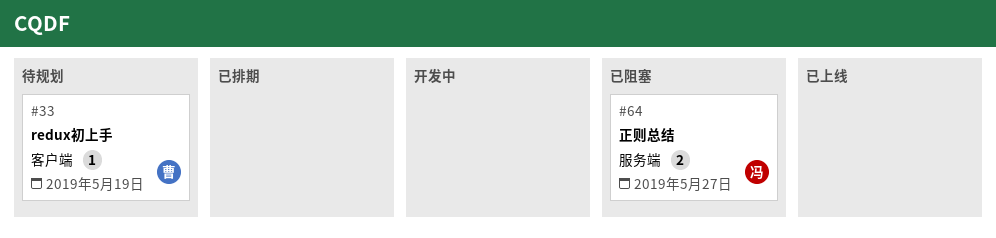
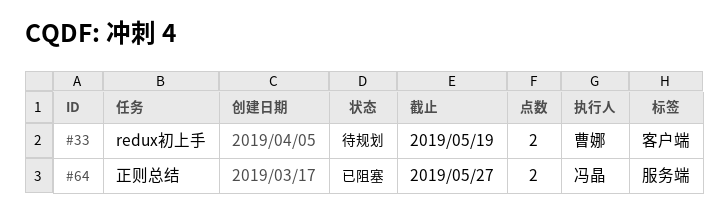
#33, estimate: 1 -> 2

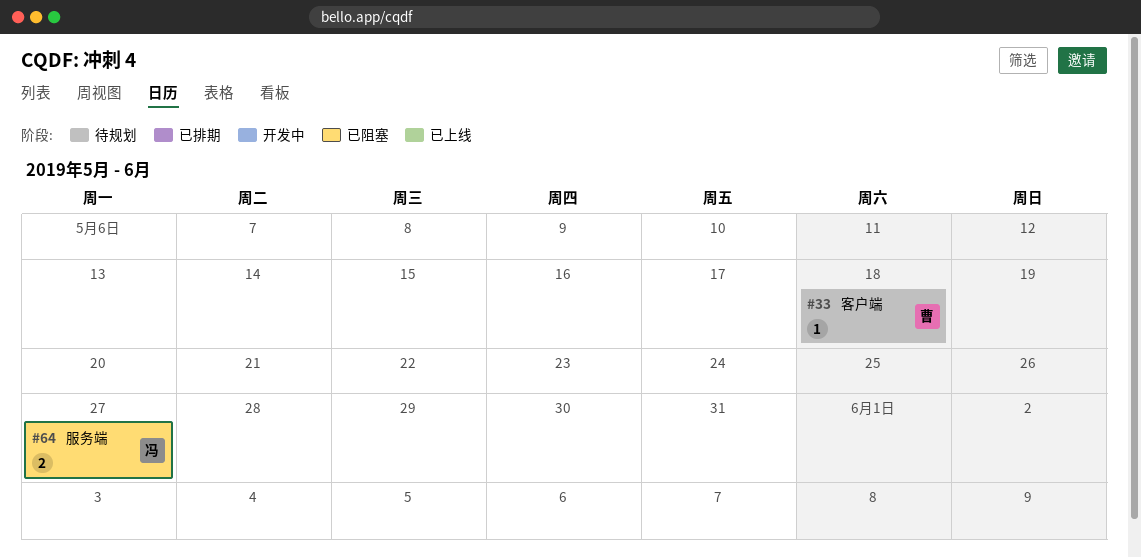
#33, estimate: 2 -> 1
#33, due: May 19 -> May 18

